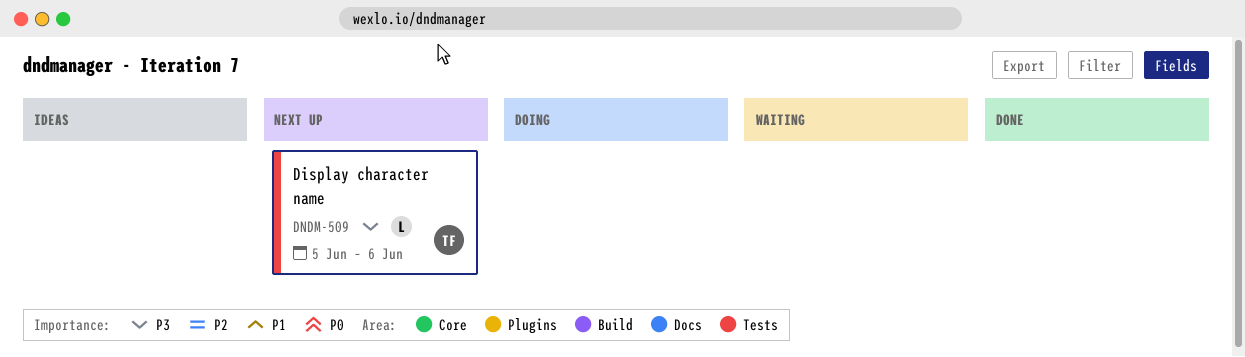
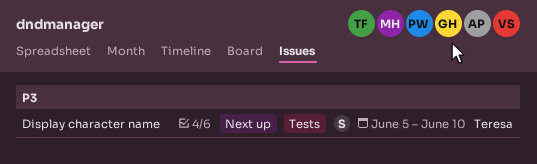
Display character name, estimate: L -> S
Display character name, due: Jun 6 -> Jun 10

